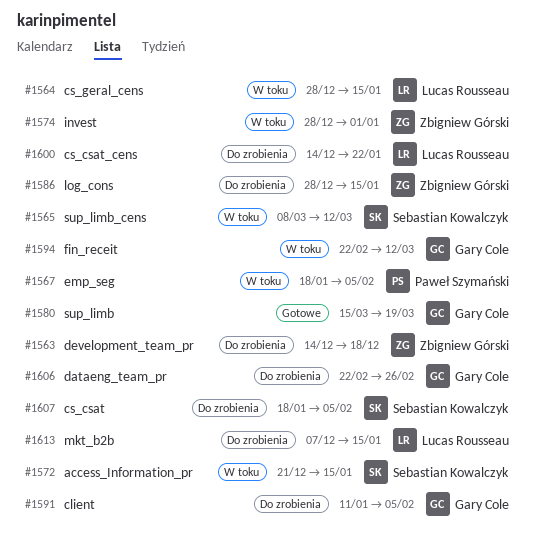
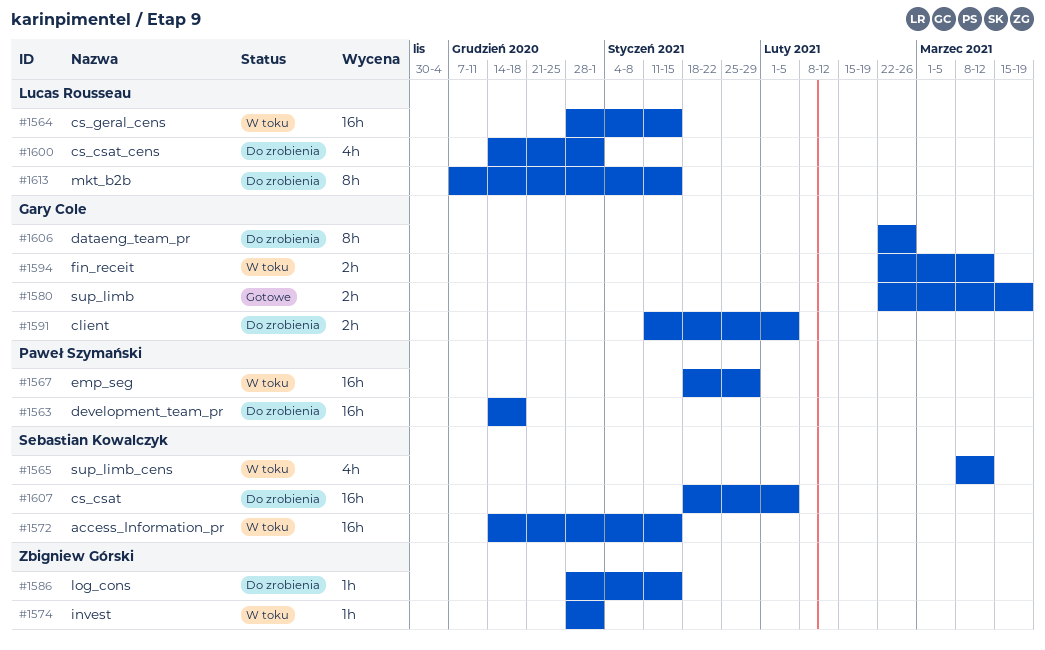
#1563, owner: Zbigniew Górski -> Paweł Szymański
#1567, due: Feb 5 -> Jan 29
#1572, start: Dec 21 -> Dec 14
#1580, start: Mar 15 -> Feb 22
#1600, due: Jan 22 -> Jan 1

